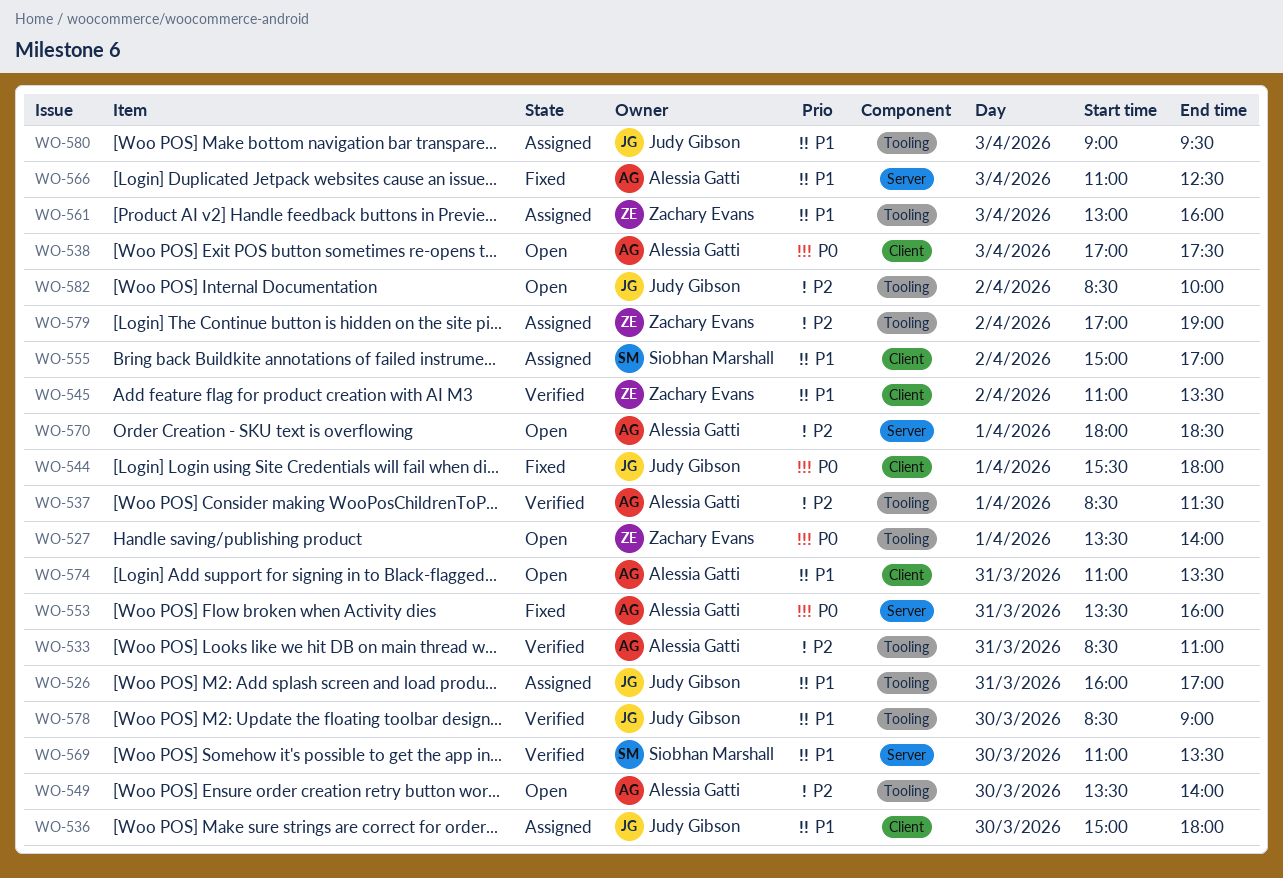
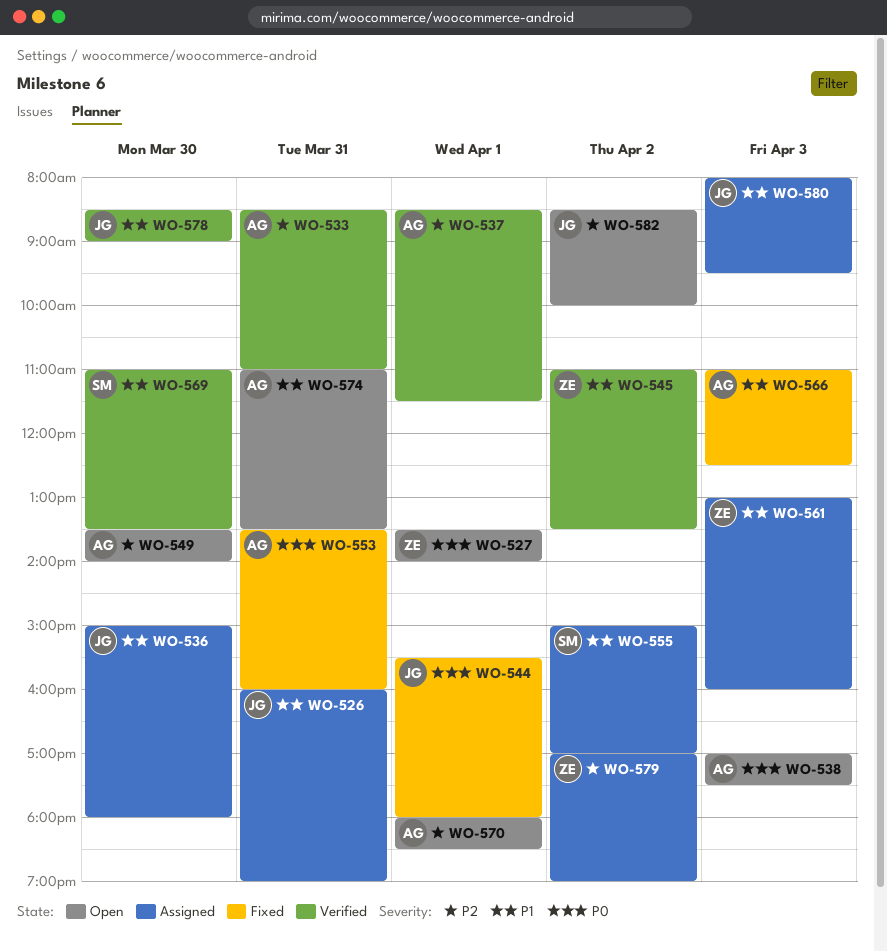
WO-526, ends: 17:00 -> 19:00
WO-580, begins: 09:00 -> 08:00

